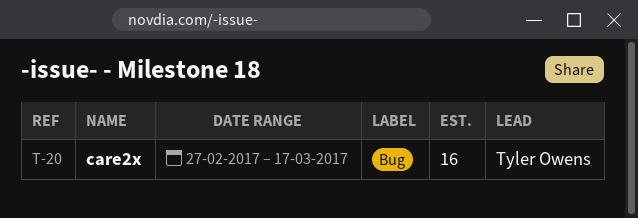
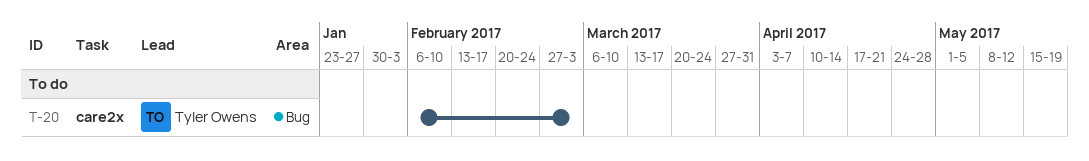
T-20, start: Feb 27 -> Feb 6
T-20, due: Mar 17 -> Mar 3

